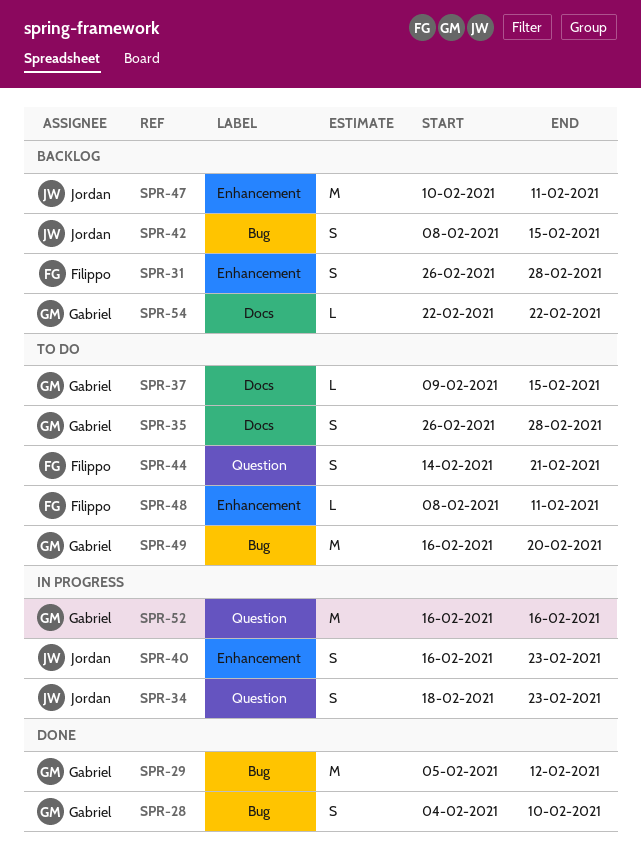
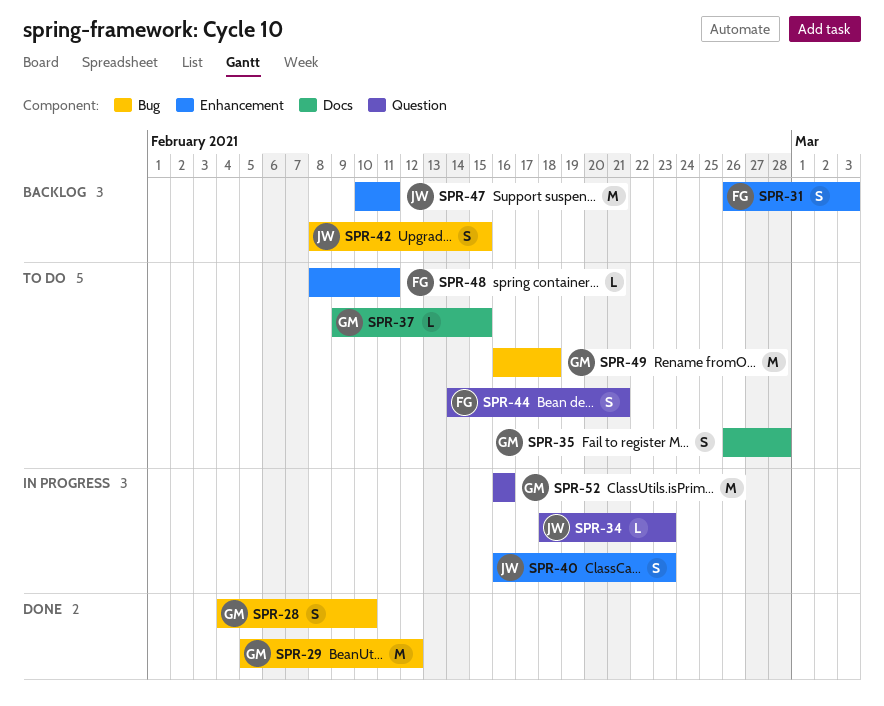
SPR-31, due: Feb 28 -> Mar 3
SPR-34, estimate: S -> L
SPR-49, due: Feb 20 -> Feb 18
SPR-54: present -> none

